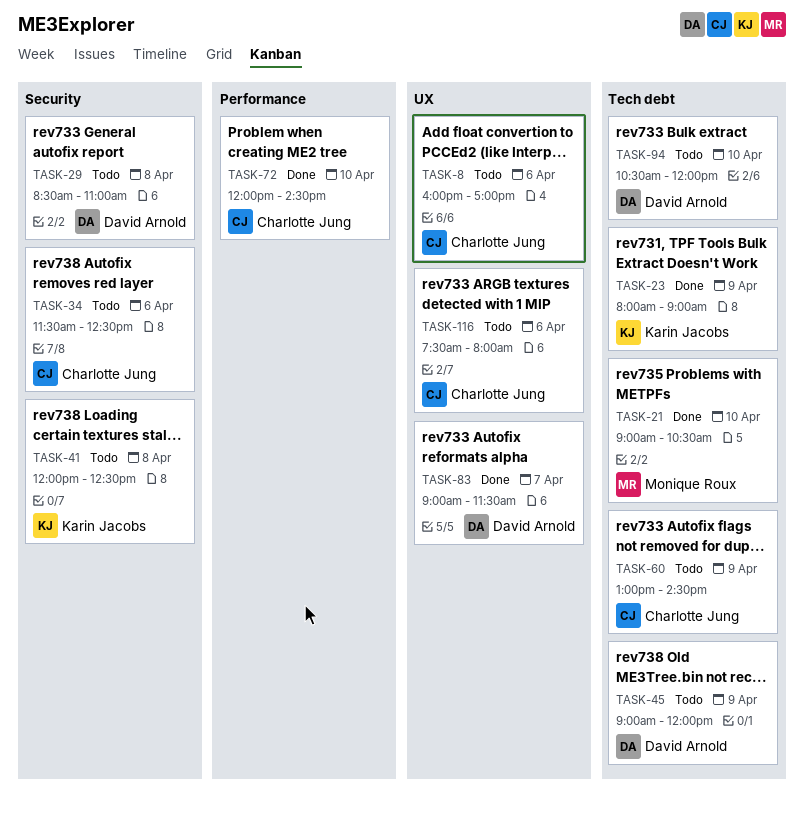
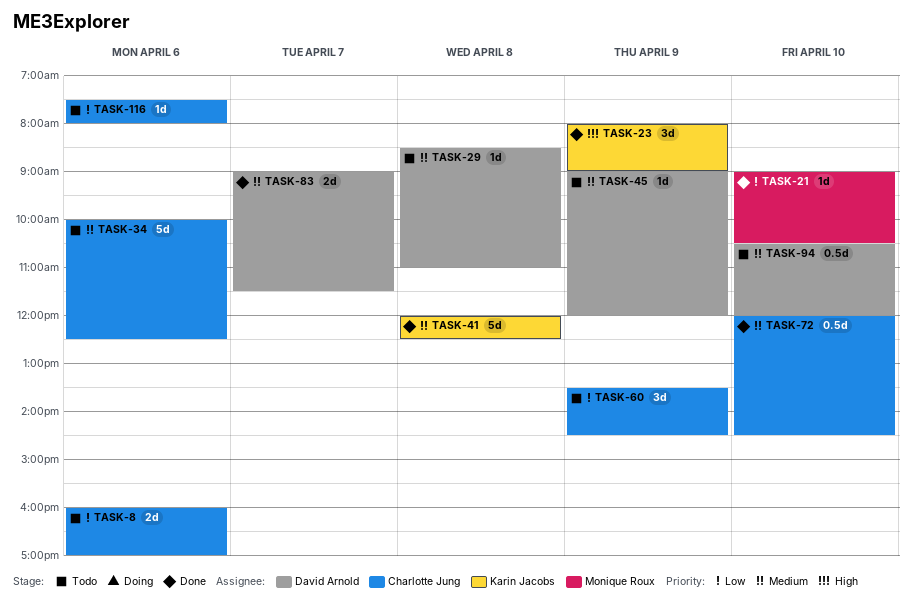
TASK-34, begins: 11:30 -> 10:00
TASK-41, status: Todo -> Done
TASK-60, begins: 13:00 -> 13:30

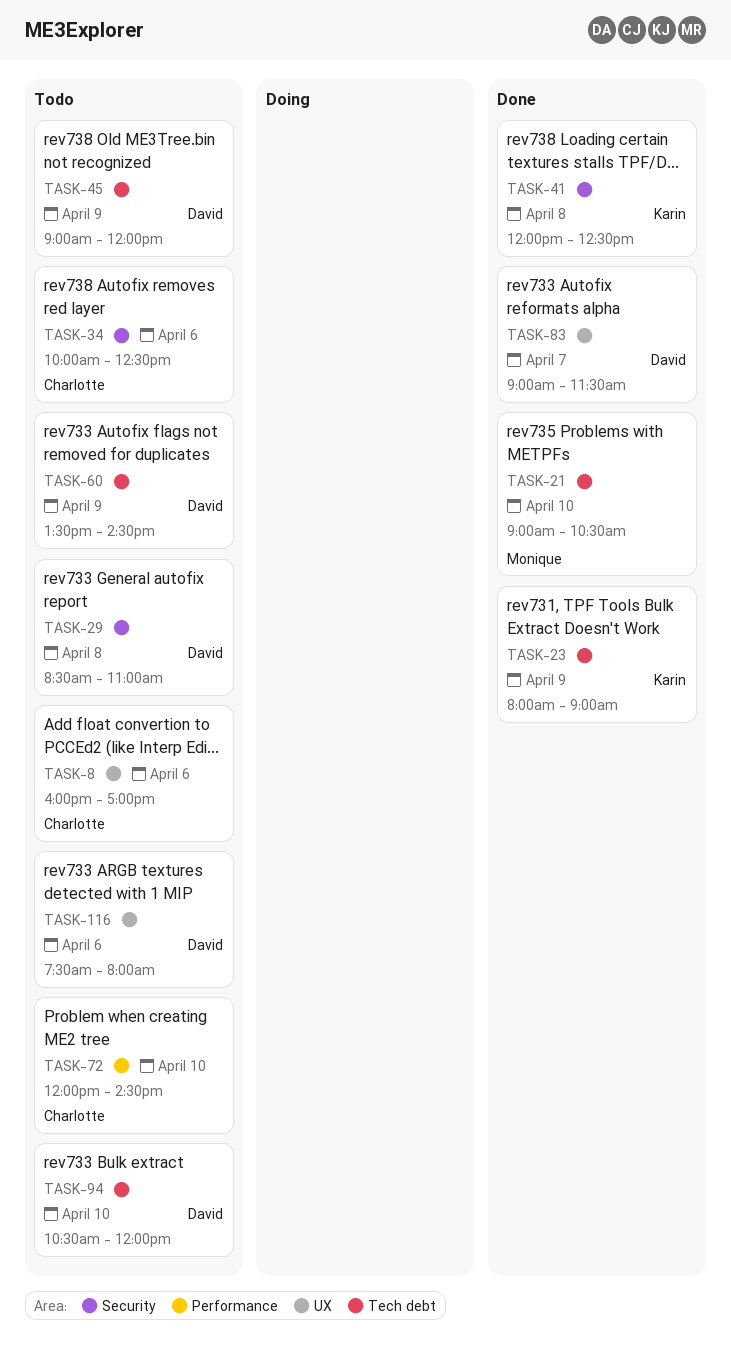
TASK-60, owner: Charlotte Jung -> David Arnold
TASK-72, status: Done -> Todo
TASK-116, owner: Charlotte Jung -> David Arnold

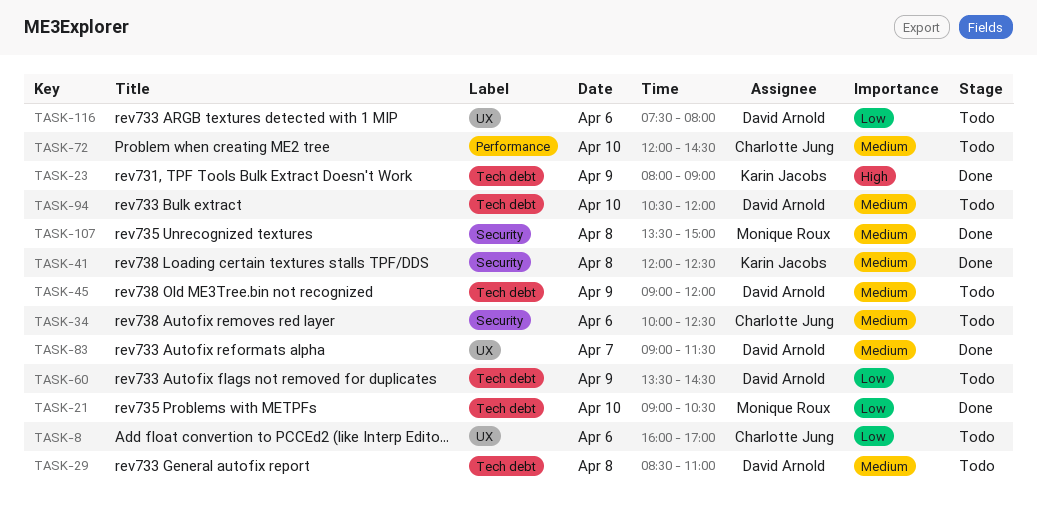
TASK-29, label: Security -> Tech debt
TASK-107: none -> present

